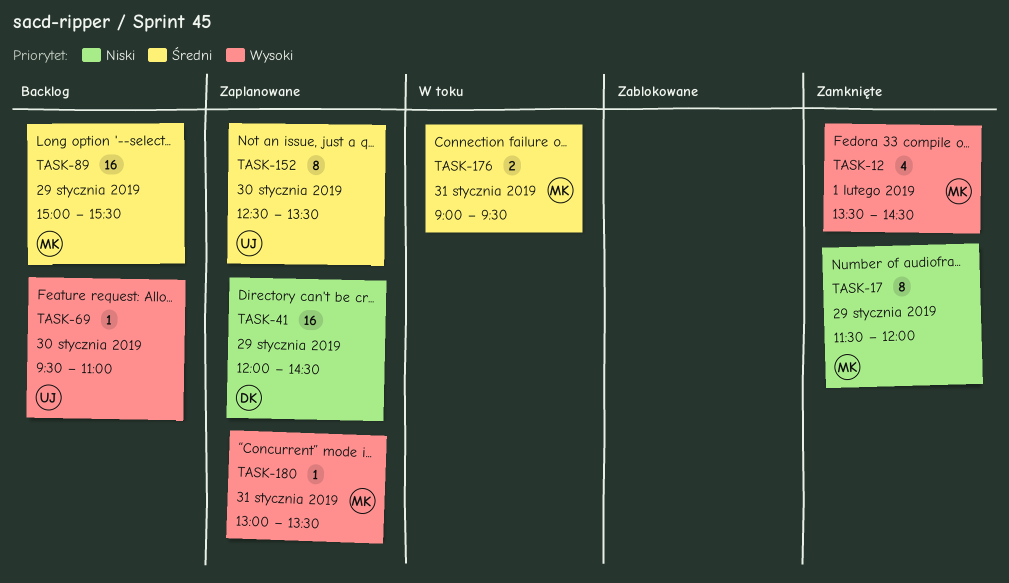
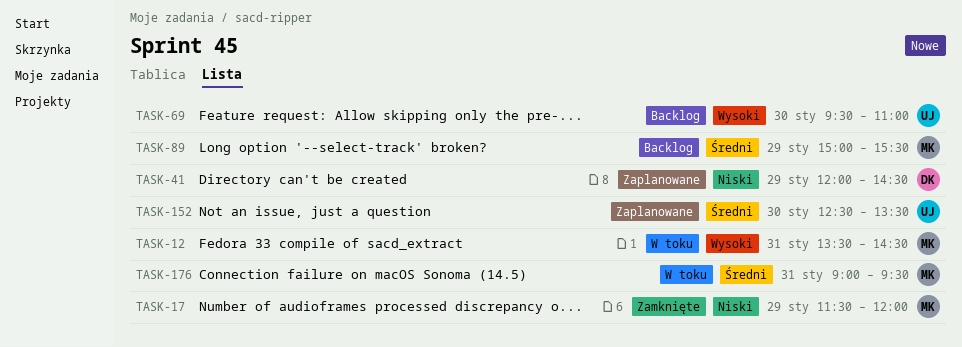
TASK-12, status: Zamknięte -> W toku
TASK-12, day: Feb 1 -> Jan 31
TASK-180: present -> none

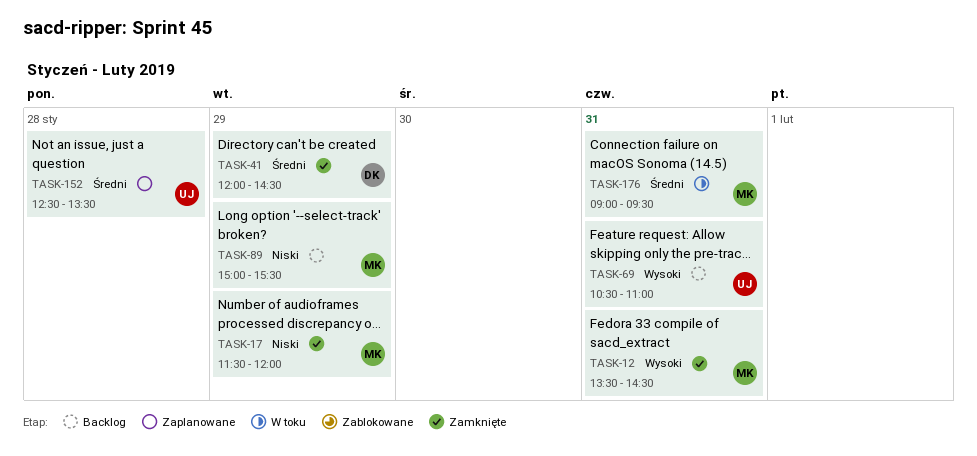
TASK-12, status: W toku -> Zamknięte
TASK-41, status: Zaplanowane -> Zamknięte
TASK-41, priority: Niski -> Średni
TASK-69, day: Jan 30 -> Jan 31
TASK-69, begins: 09:30 -> 10:30
TASK-89, priority: Średni -> Niski
TASK-152, day: Jan 30 -> Jan 28

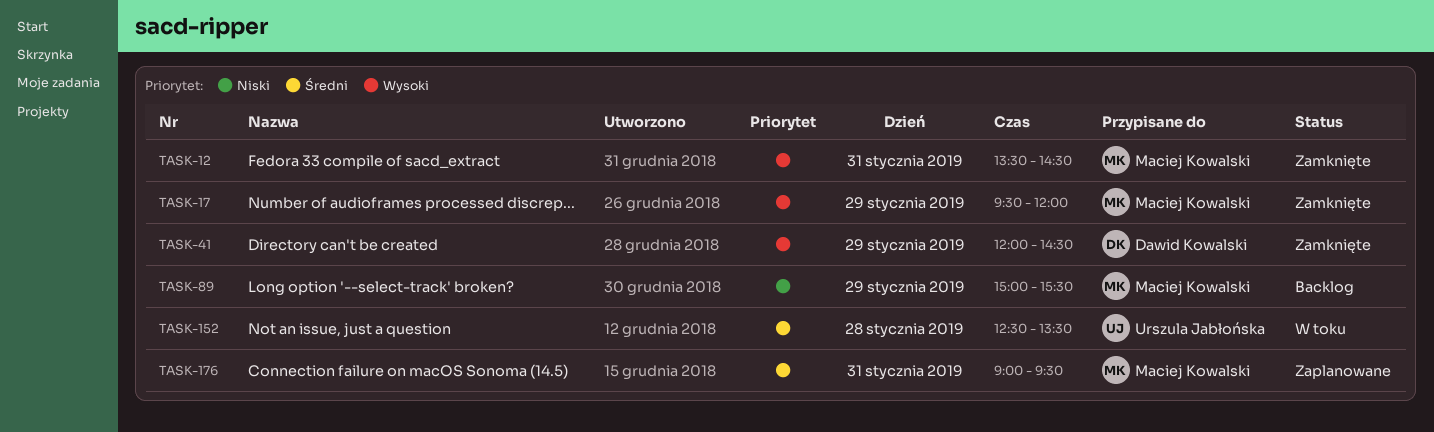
TASK-17, priority: Niski -> Wysoki
TASK-17, begins: 11:30 -> 09:30
TASK-41, priority: Średni -> Wysoki
TASK-69: present -> none
TASK-152, status: Zaplanowane -> W toku
TASK-176, status: W toku -> Zaplanowane

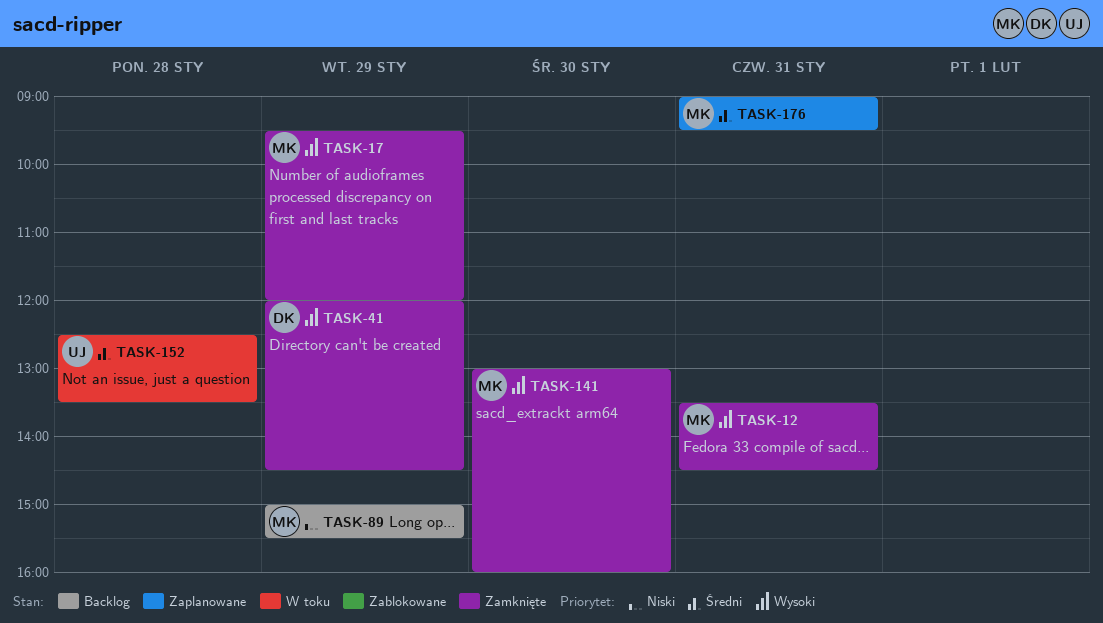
TASK-141: none -> present

